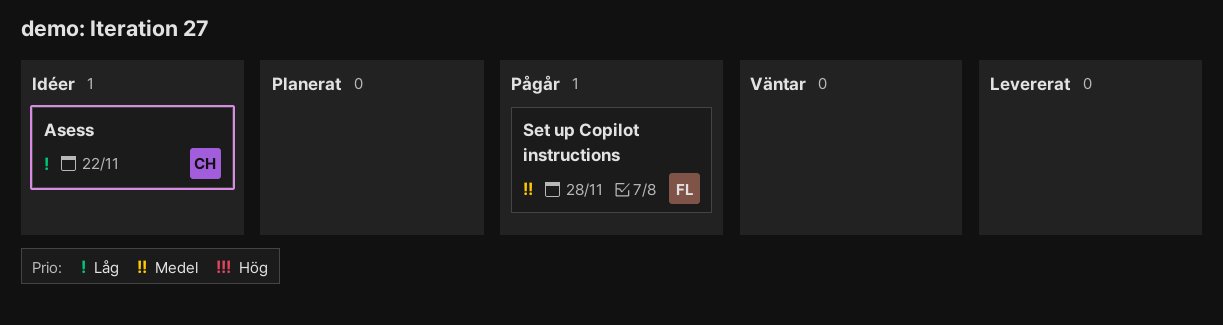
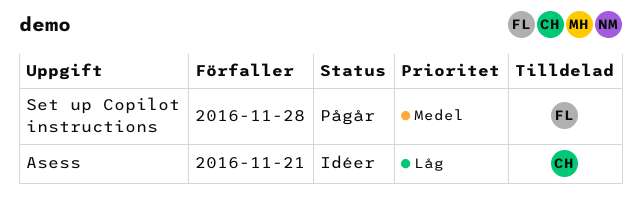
Asess, due: Nov 22 -> Nov 21

